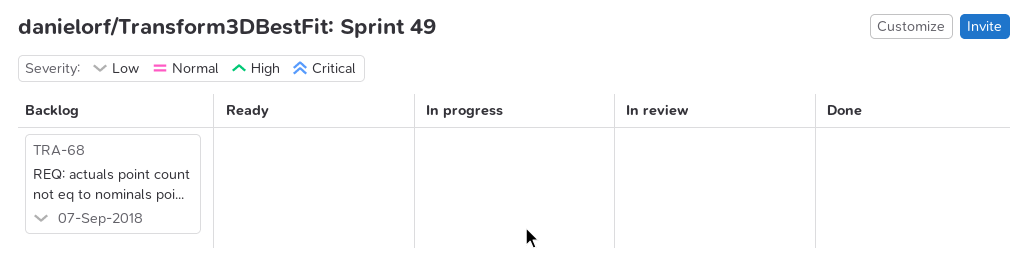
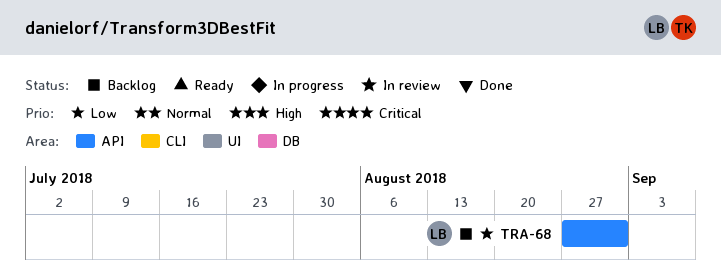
TRA-68, due: Sep 7 -> Aug 31

